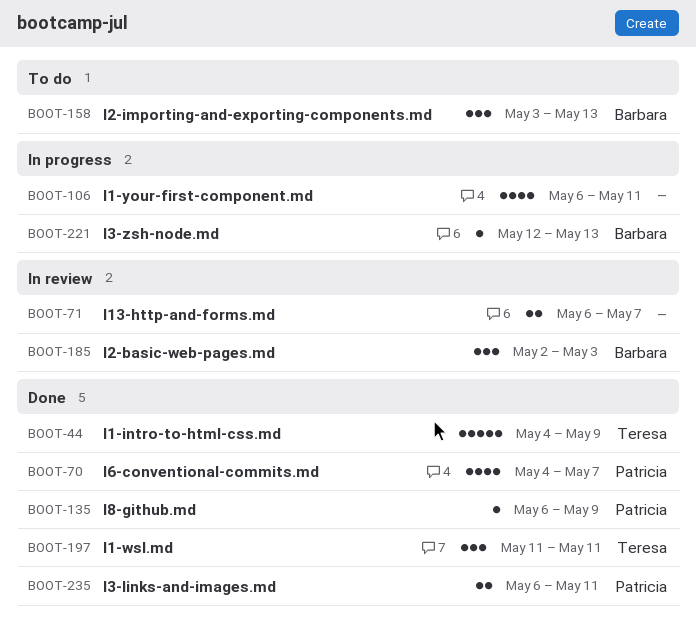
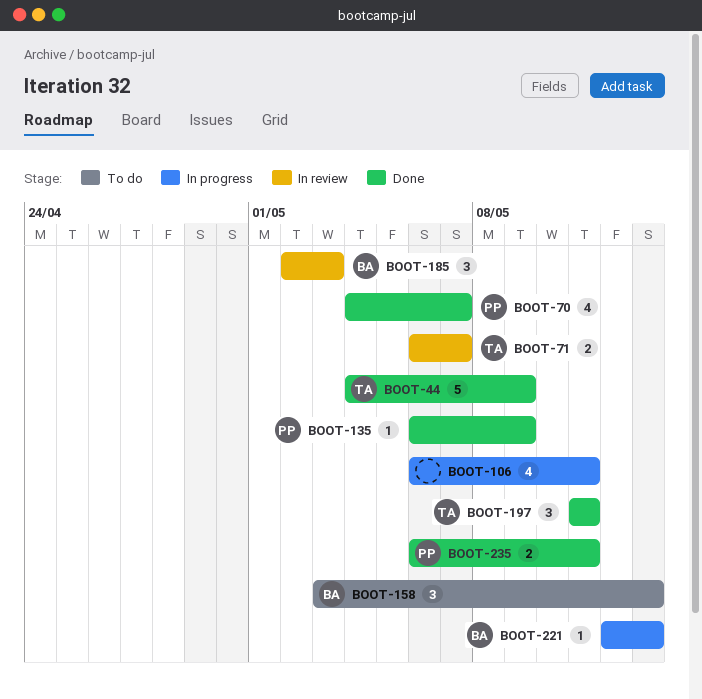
BOOT-71, owner: none -> Teresa

